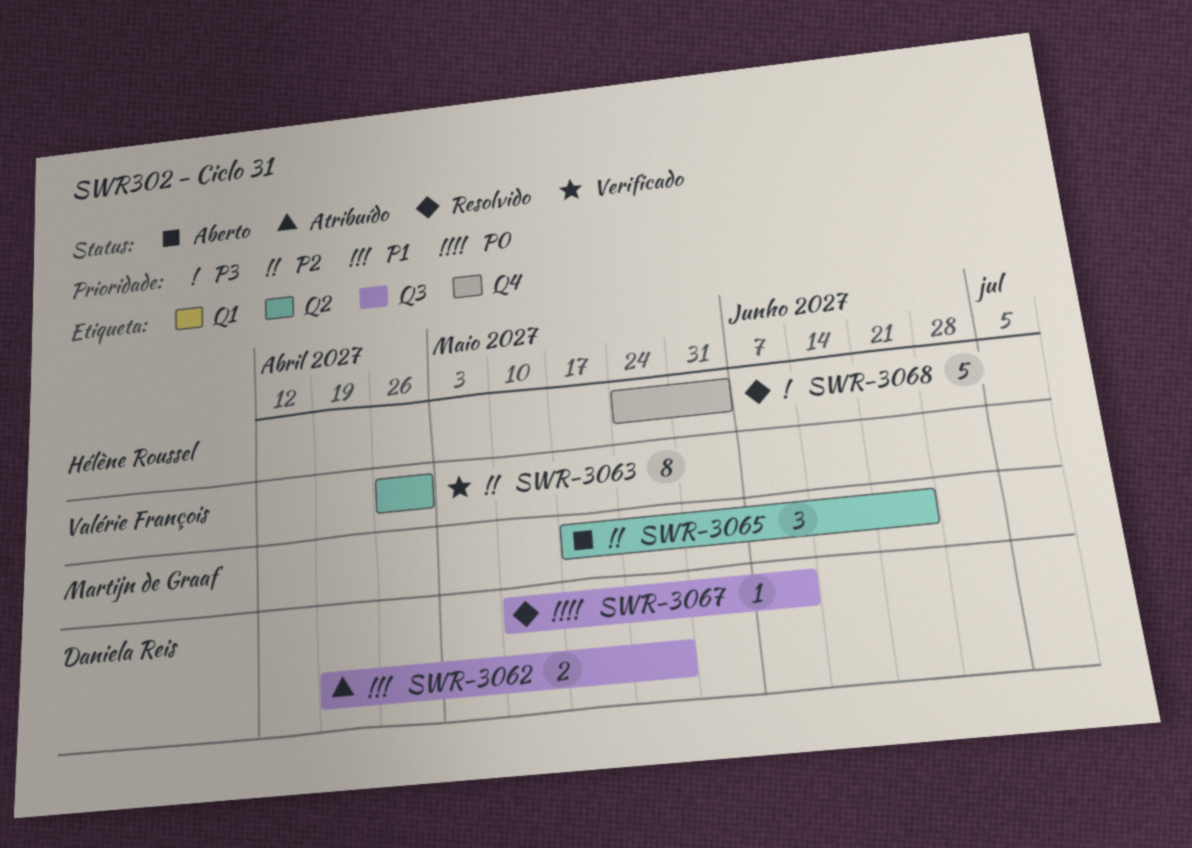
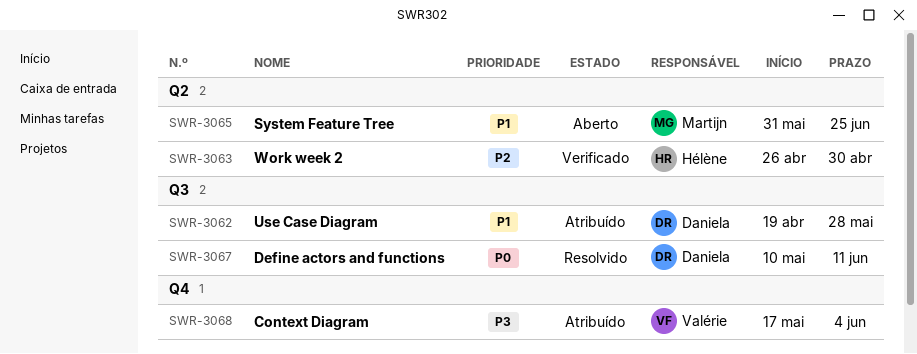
SWR-3063, owner: Valérie François -> Hélène Roussel
SWR-3065, priority: P2 -> P1
SWR-3065, start: May 17 -> May 31
SWR-3068, status: Resolvido -> Atribuído
SWR-3068, owner: Hélène Roussel -> Valérie François
SWR-3068, start: May 24 -> May 17

